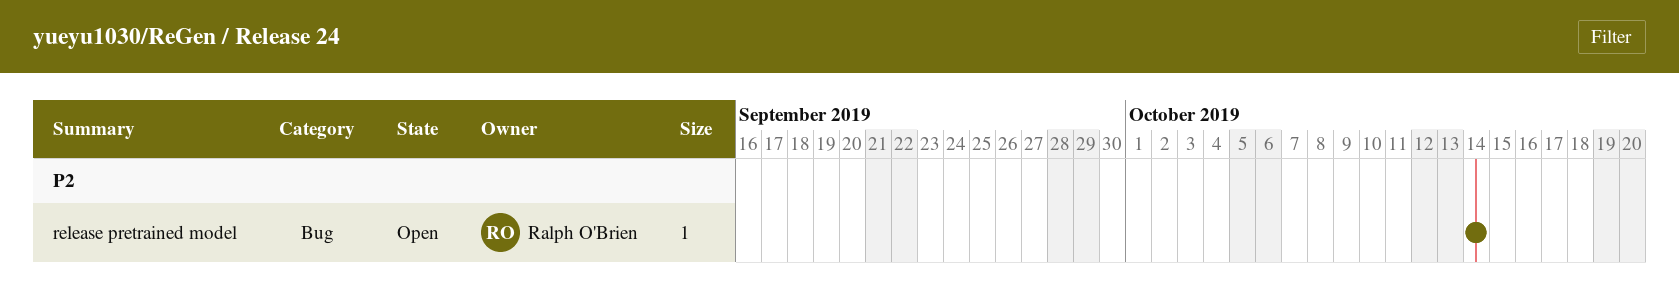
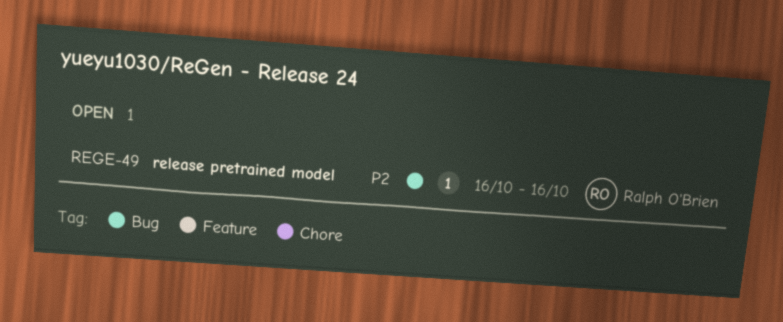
release pretrained model, start: Oct 14 -> Oct 16
release pretrained model, due: Oct 14 -> Oct 16

